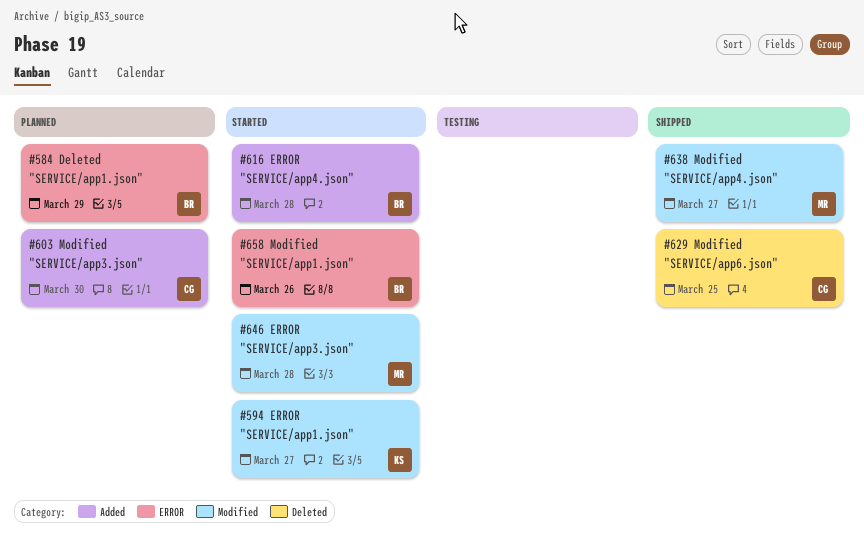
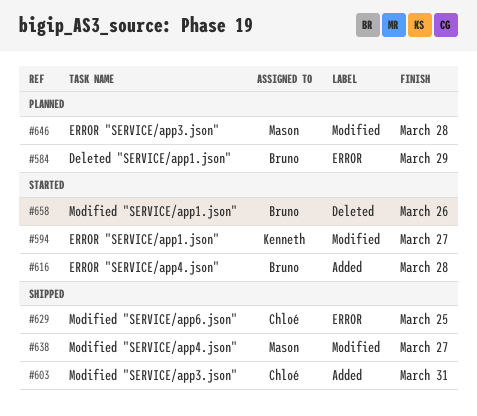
#603, status: Planned -> Shipped
#603, due: Mar 30 -> Mar 31
#629, label: Deleted -> ERROR
#646, status: Started -> Planned
#658, label: ERROR -> Deleted

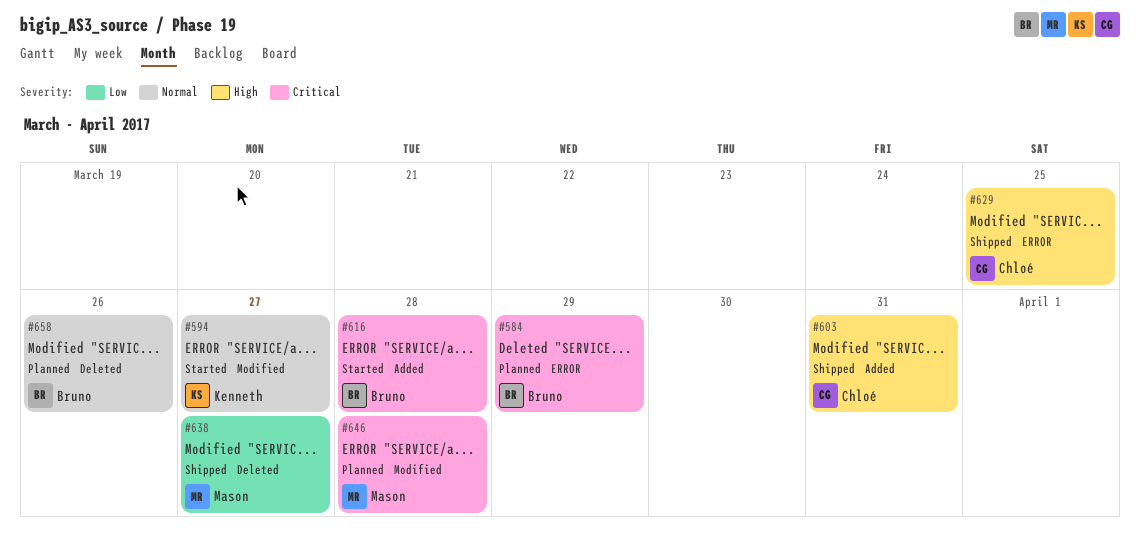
#638, label: Modified -> Deleted
#658, status: Started -> Planned

